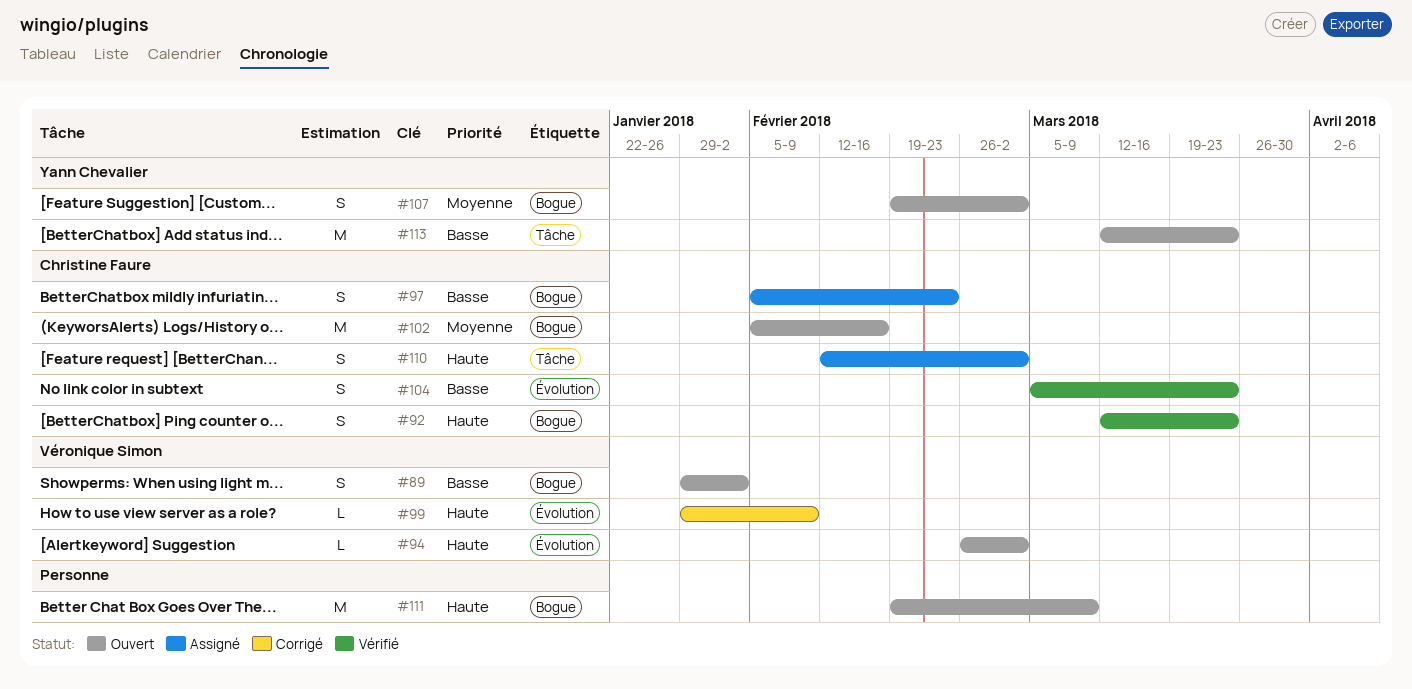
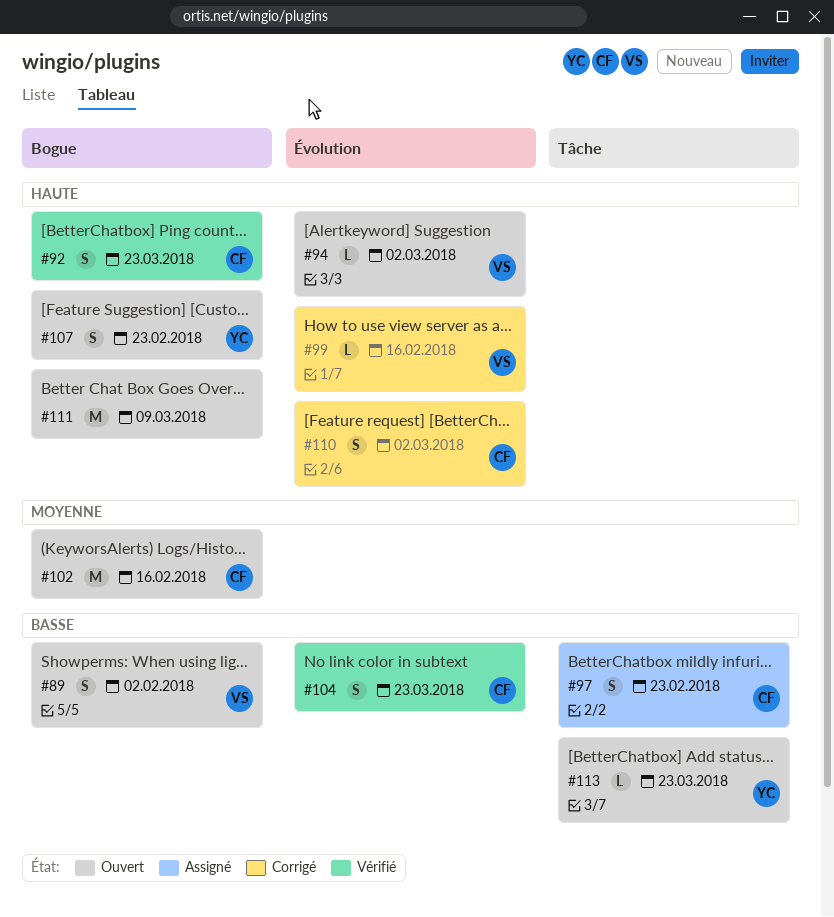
#97, label: Bogue -> Tâche
#99, due: Feb 9 -> Feb 16
#107, priority: Moyenne -> Haute
#107, due: Mar 2 -> Feb 23
#110, status: Assigné -> Corrigé
#110, label: Tâche -> Évolution
#113, estimate: M -> L

